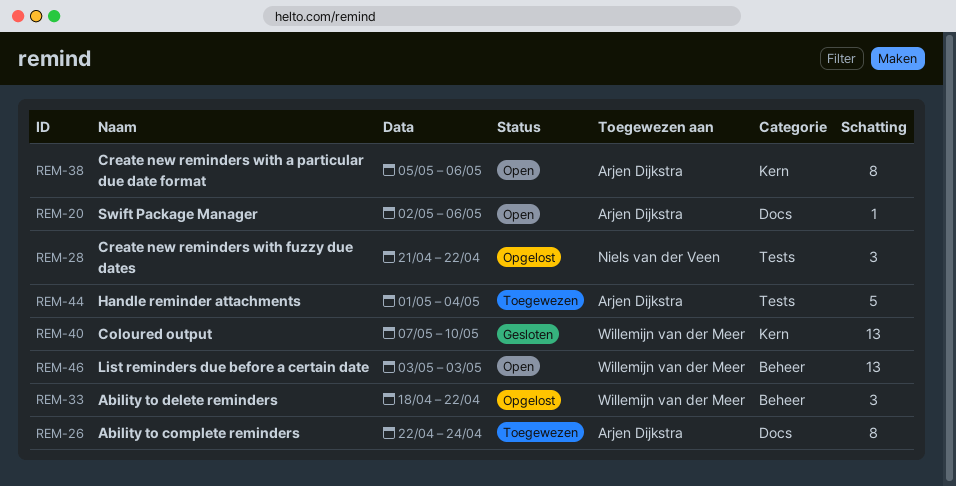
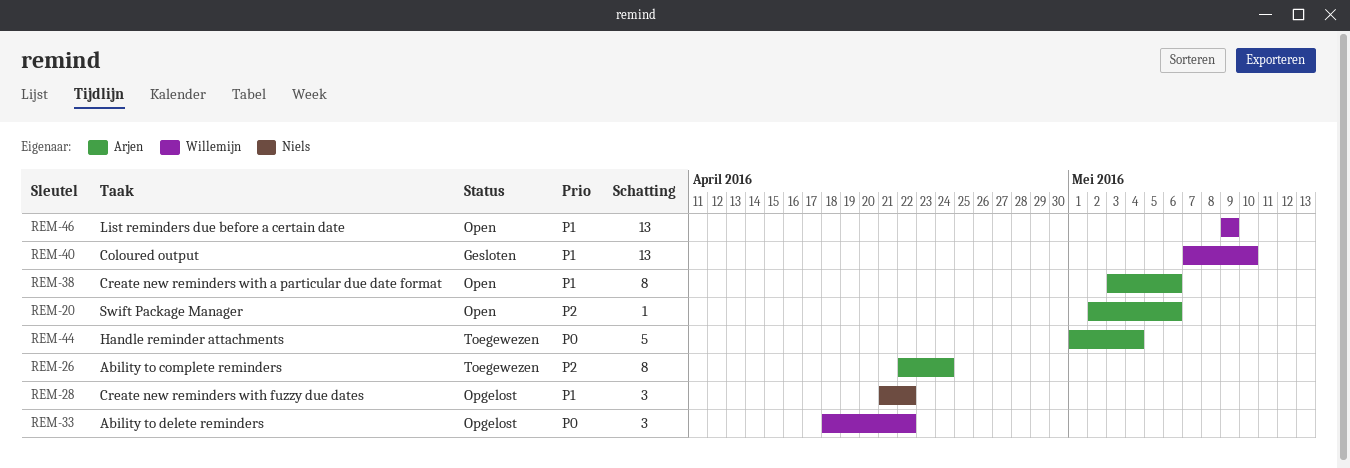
REM-38, start: May 5 -> May 3
REM-46, start: May 3 -> May 9
REM-46, due: May 3 -> May 9

